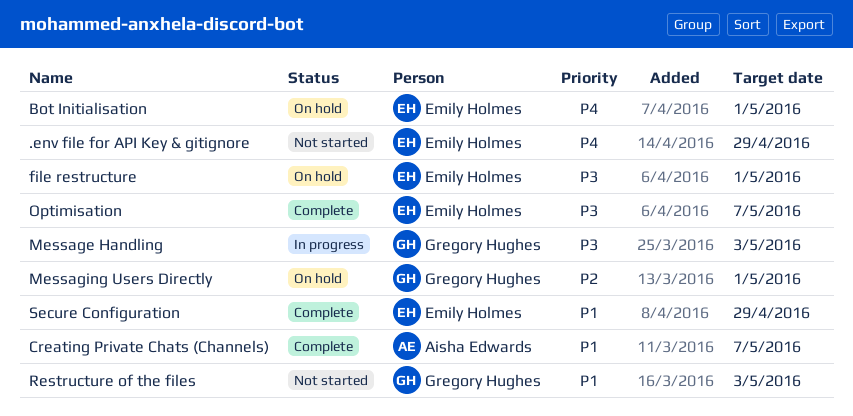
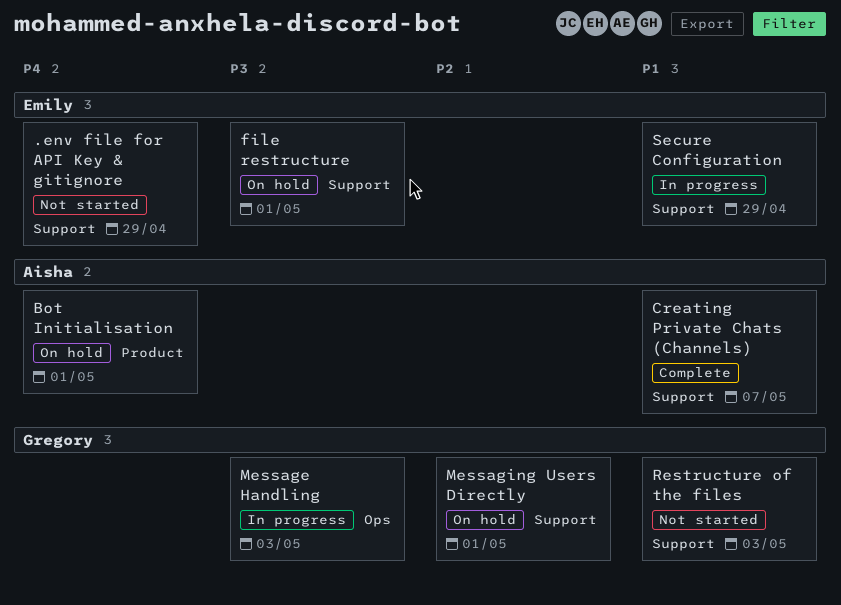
Bot Initialisation, owner: Emily Holmes -> Aisha Edwards
Optimisation: present -> none
Secure Configuration, status: Complete -> In progress

